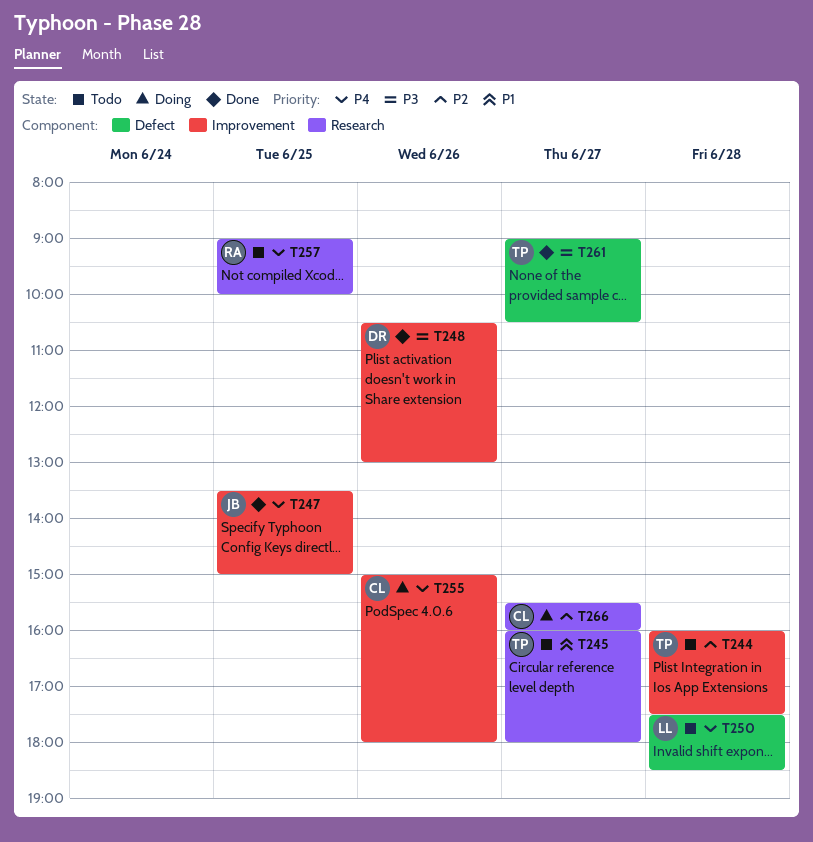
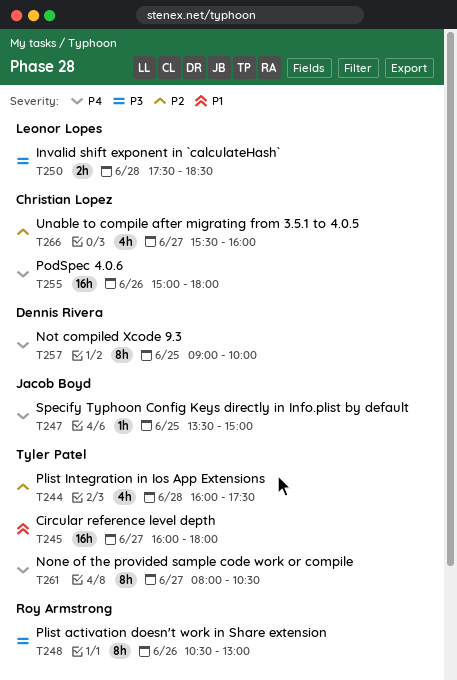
T248, owner: Dennis Rivera -> Roy Armstrong
T250, priority: P4 -> P3
T257, owner: Roy Armstrong -> Dennis Rivera
T261, priority: P3 -> P4
T261, begins: 09:00 -> 08:00

